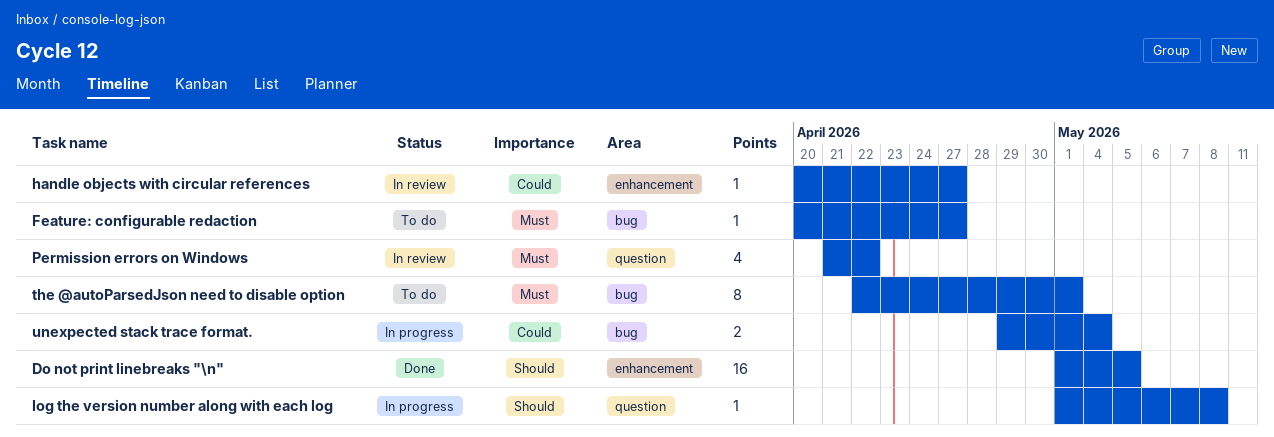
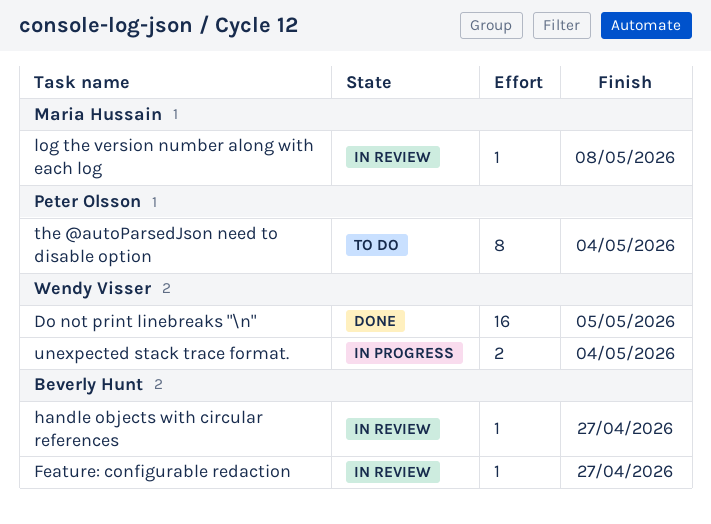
Feature: configurable redaction, status: To do -> In review
log the version number along with each log, status: In progress -> In review
Permission errors on Windows: present -> none
the @autoParsedJson need to disable option, due: May 1 -> May 4

